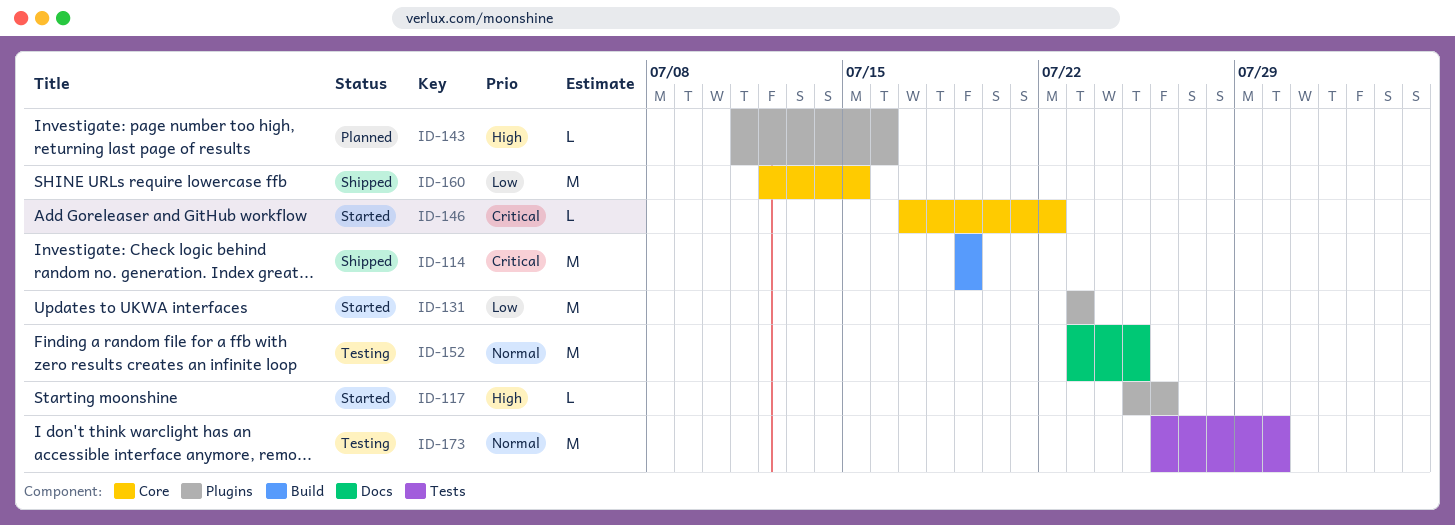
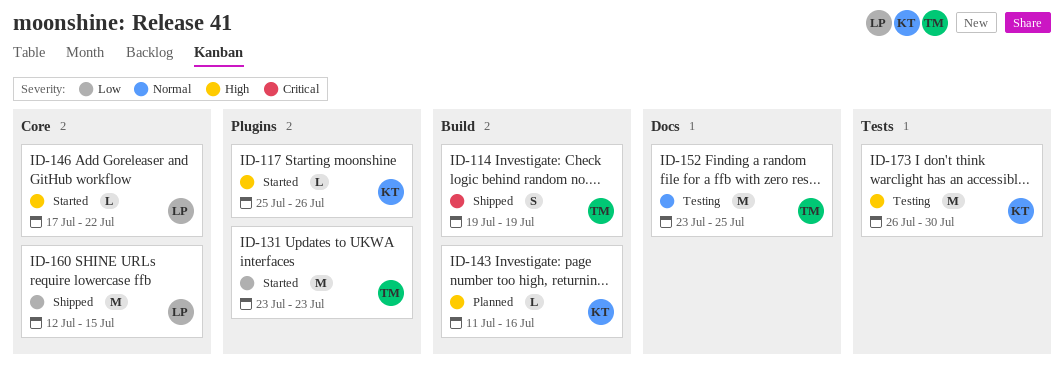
ID-114, estimate: M -> S
ID-143, label: Plugins -> Build
ID-146, priority: Critical -> High
ID-173, priority: Normal -> High

